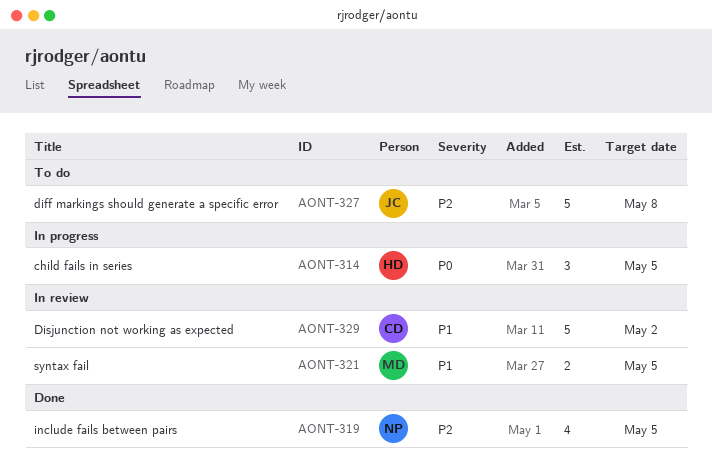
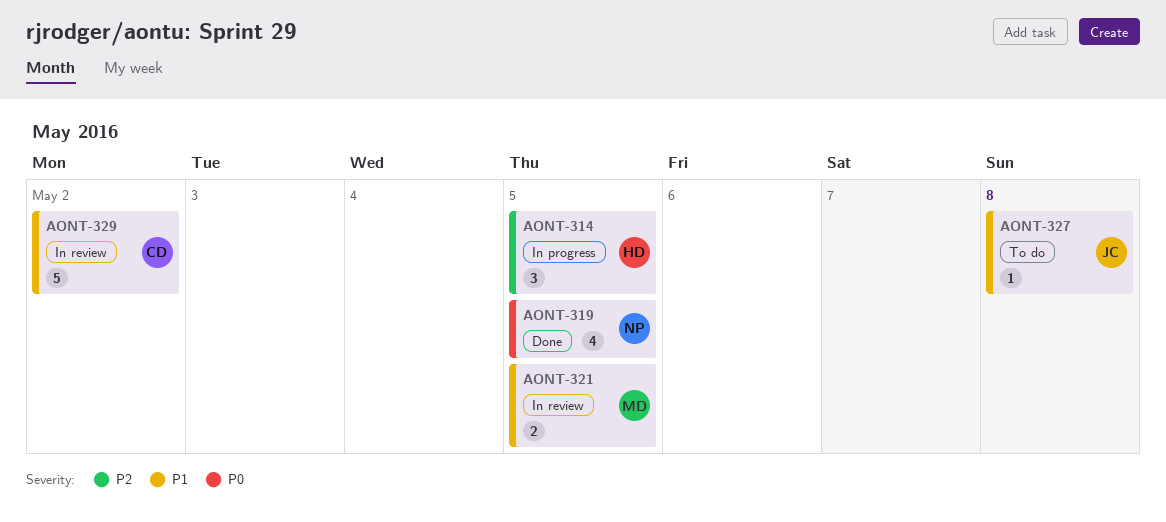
AONT-314, priority: P0 -> P2
AONT-319, priority: P2 -> P0
AONT-327, priority: P2 -> P1
AONT-327, estimate: 5 -> 1

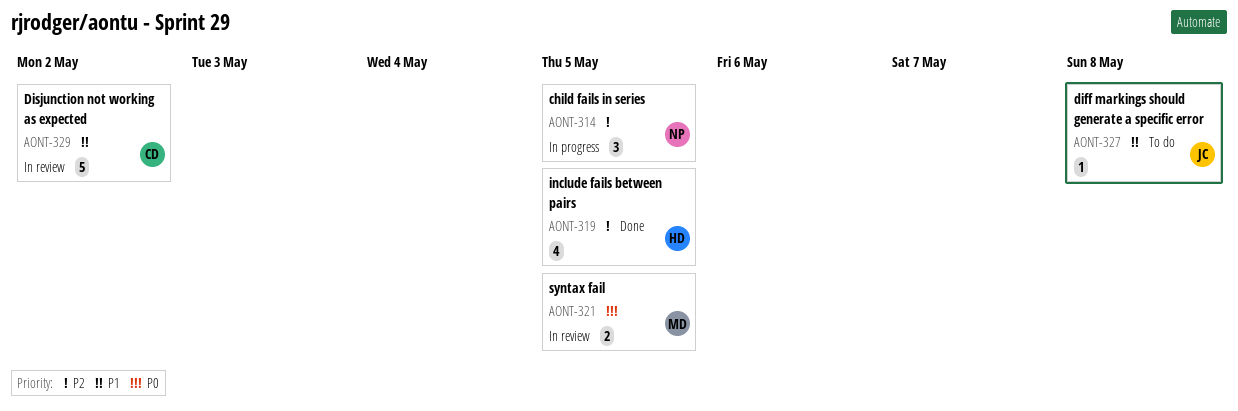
AONT-314, owner: HD -> NP
AONT-319, owner: NP -> HD
AONT-319, priority: P0 -> P2
AONT-321, priority: P1 -> P0

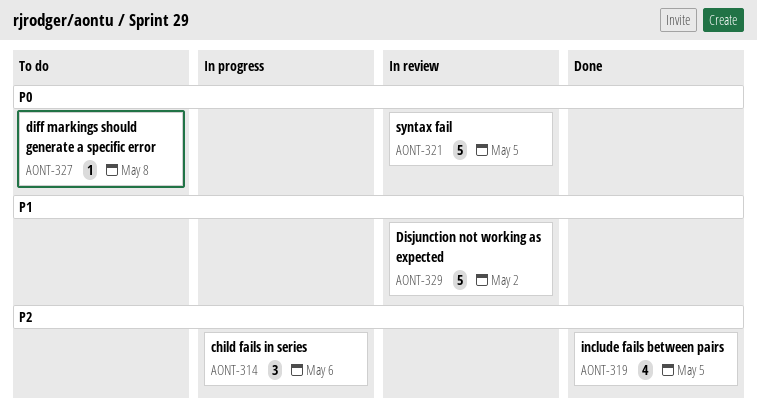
AONT-314, due: May 5 -> May 6
AONT-321, estimate: 2 -> 5
AONT-327, priority: P1 -> P0

